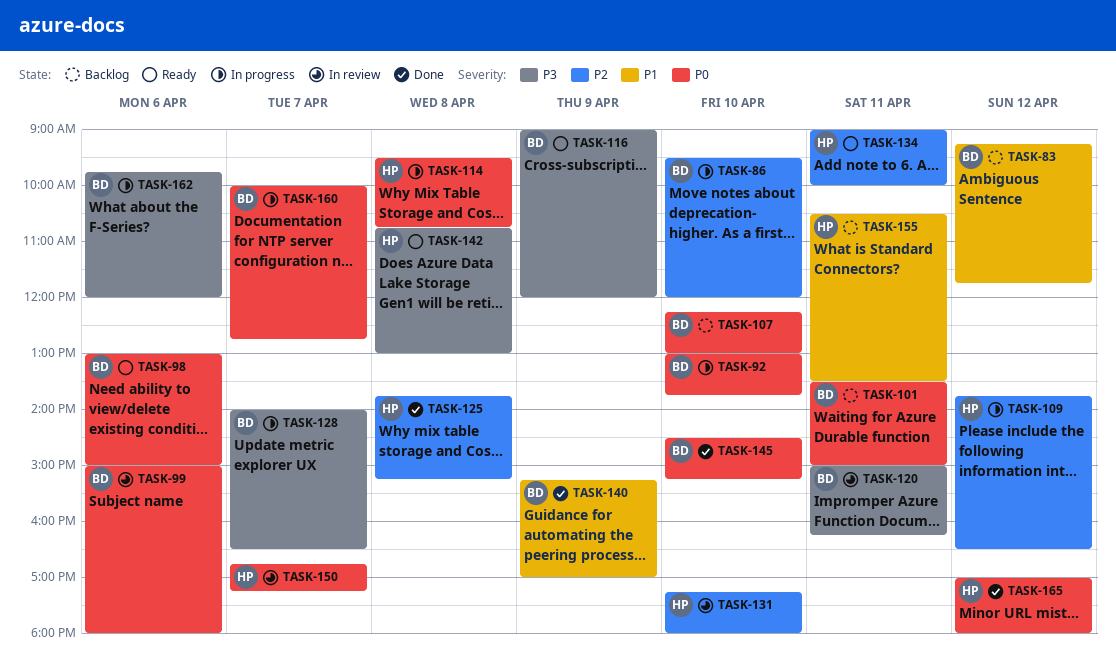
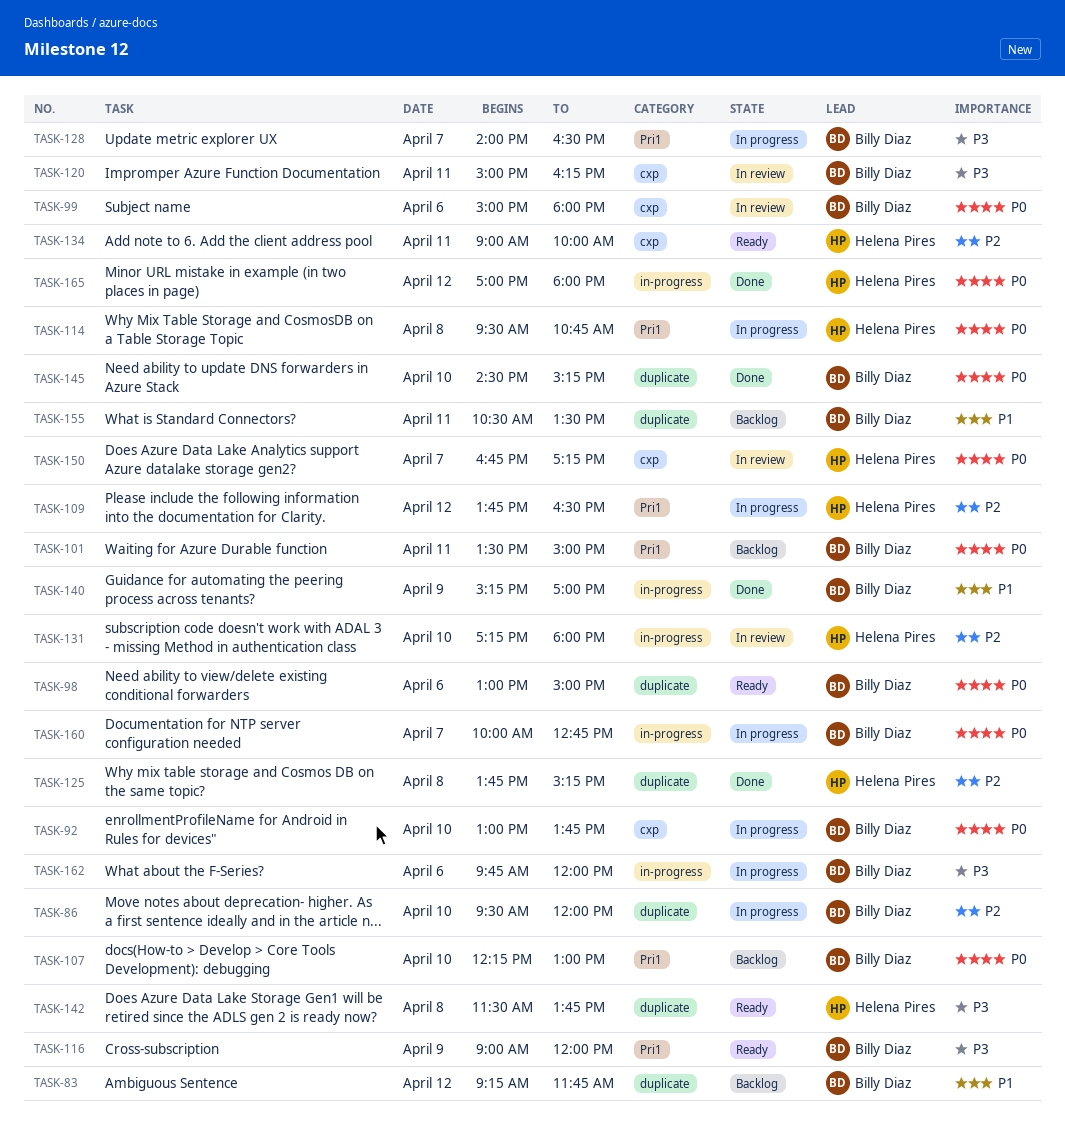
TASK-142, begins: 10:45 -> 11:30
TASK-142, ends: 13:00 -> 13:45
TASK-155, owner: Helena Pires -> Billy Diaz

